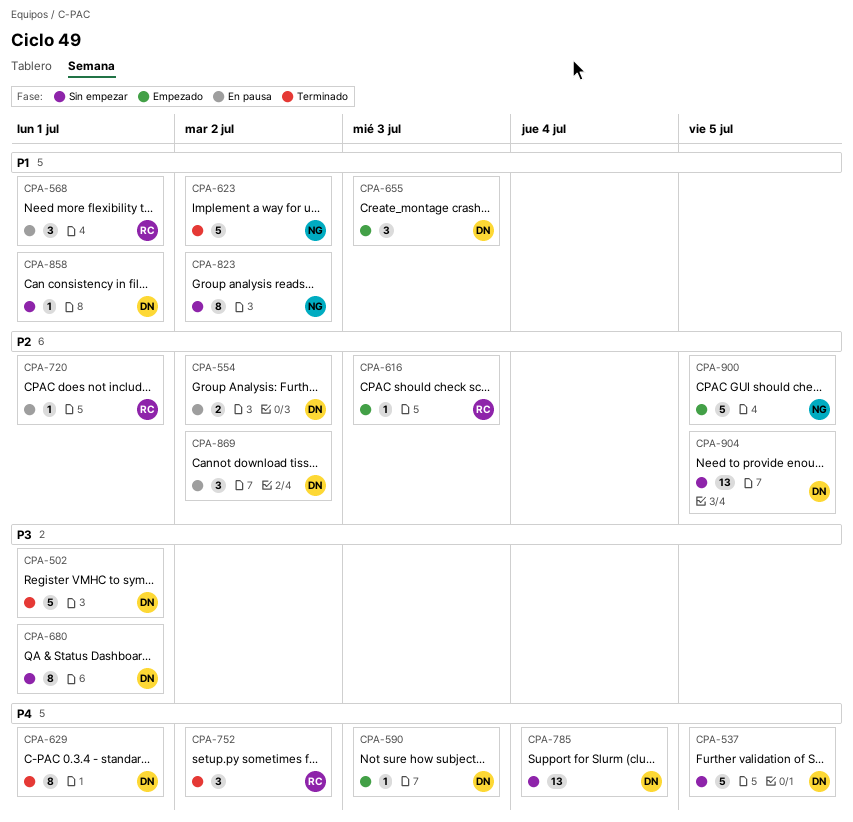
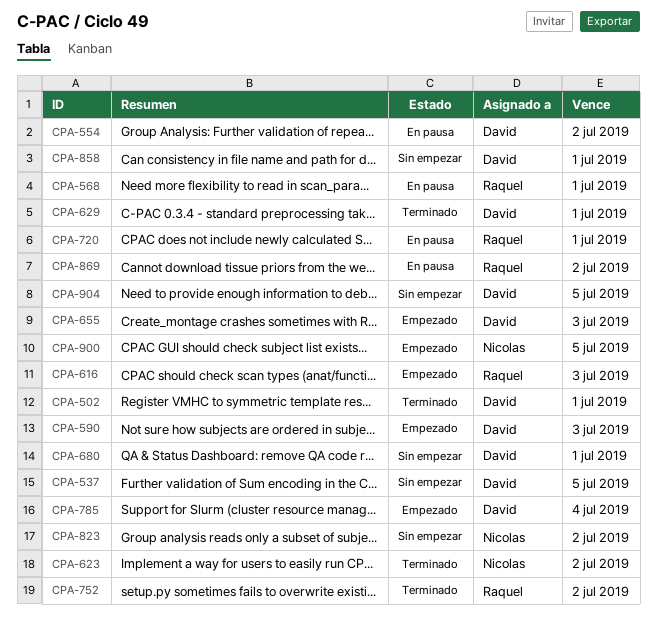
CPA-785, status: Sin empezar -> Empezado
CPA-869, owner: David -> Raquel

